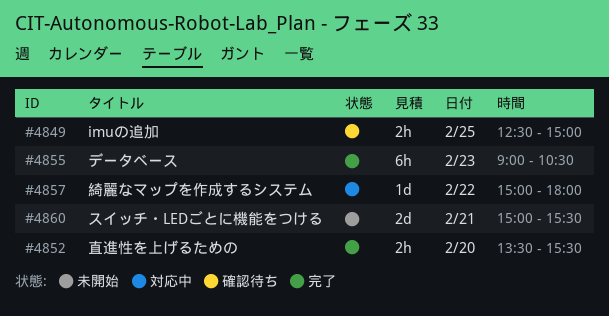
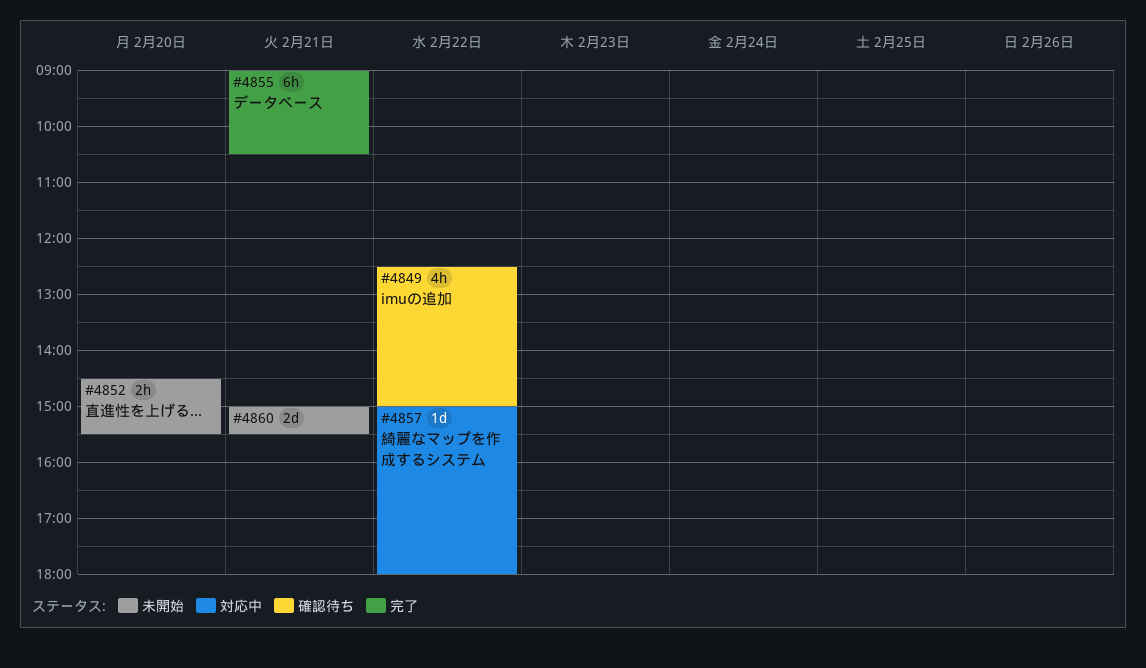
#4849, estimate: 2h -> 4h
#4849, day: Feb 25 -> Feb 22
#4852, status: 完了 -> 未開始
#4852, begins: 13:30 -> 14:30
#4855, day: Feb 23 -> Feb 21

